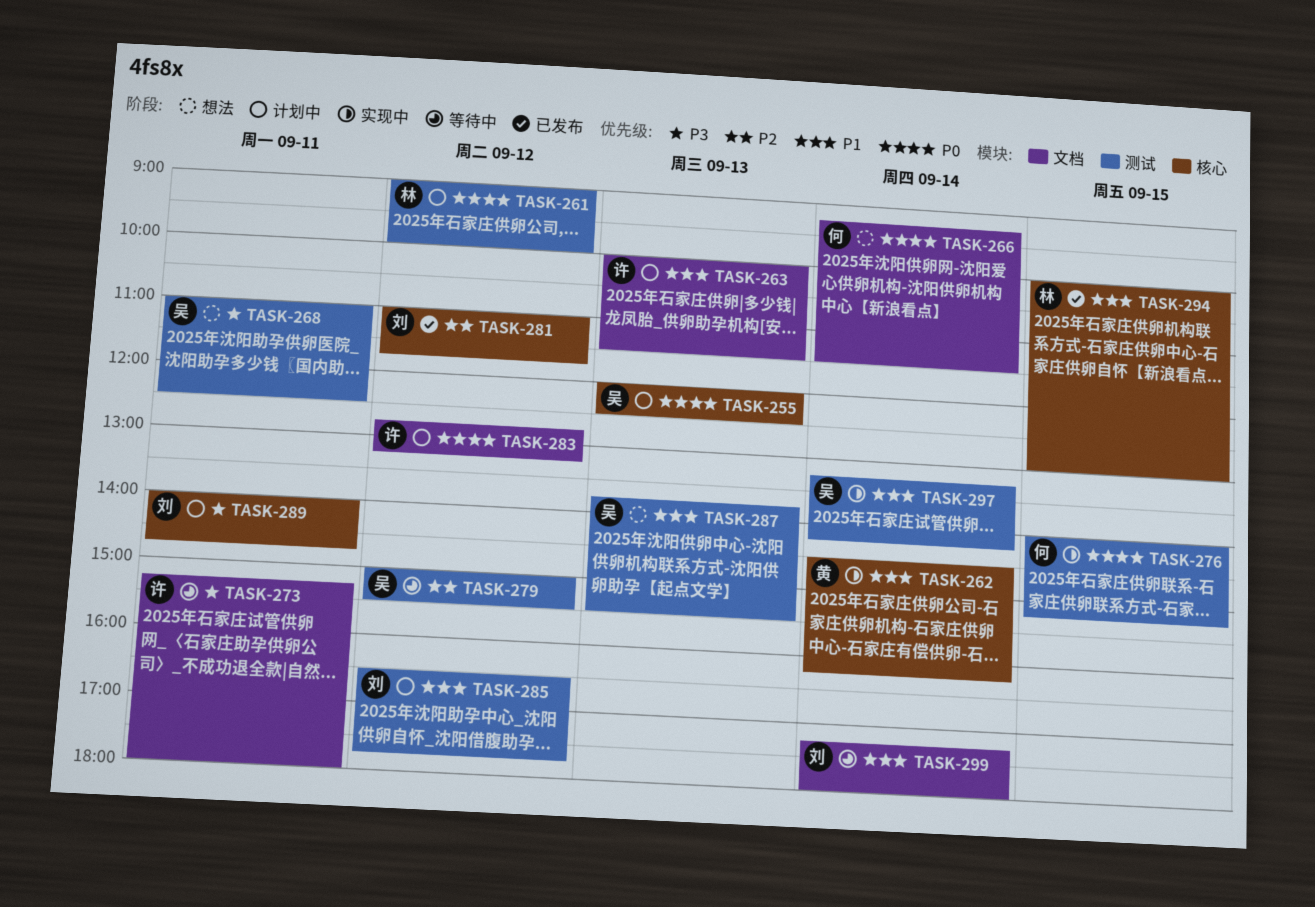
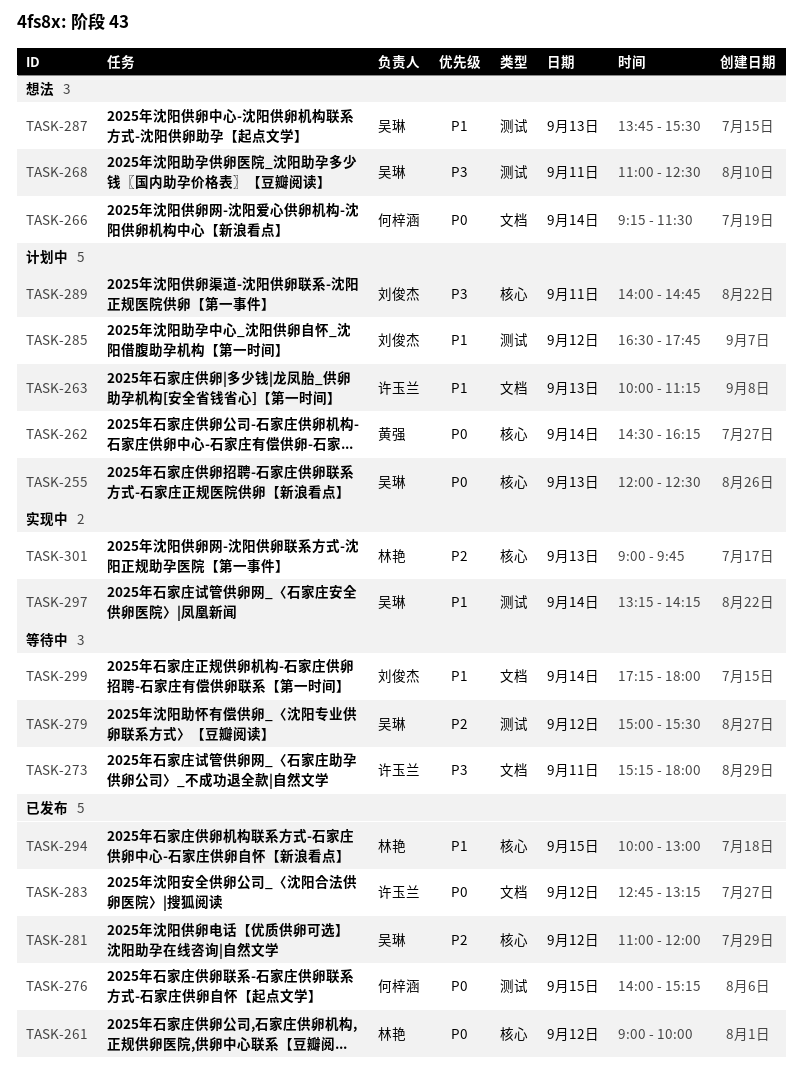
TASK-261, status: 计划中 -> 已发布
TASK-261, label: 测试 -> 核心
TASK-262, status: 实现中 -> 计划中
TASK-262, priority: P1 -> P0
TASK-263, ends: 11:30 -> 11:15
TASK-276, status: 实现中 -> 已发布
TASK-281, owner: 刘俊杰 -> 吴琳
TASK-281, ends: 11:45 -> 12:00
TASK-283, status: 计划中 -> 已发布
TASK-301: none -> present

